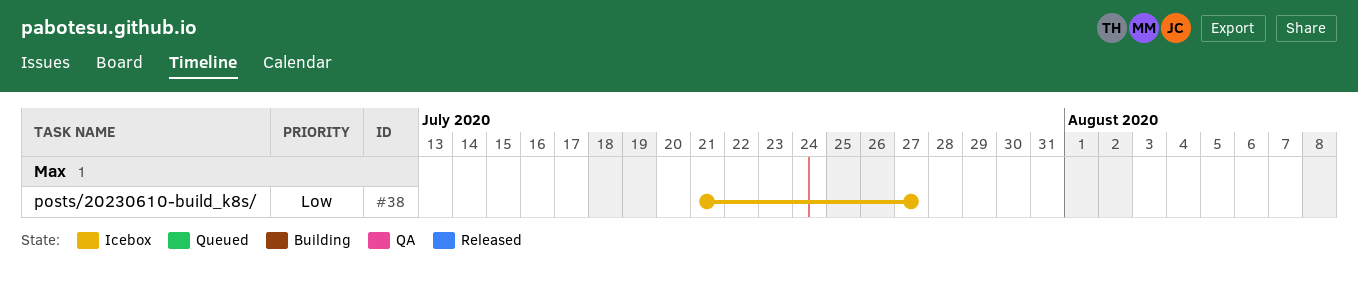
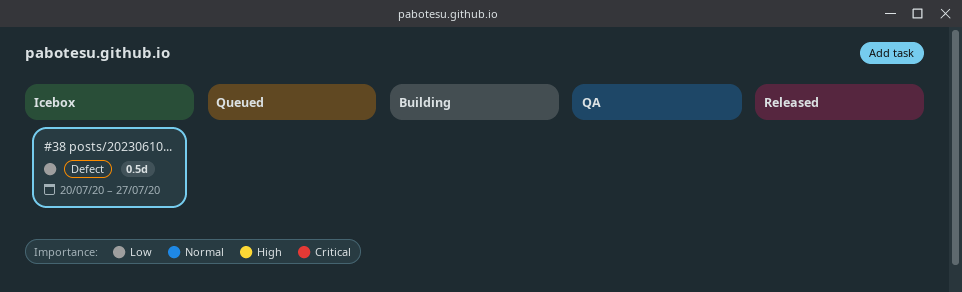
#38, start: Jul 21 -> Jul 20

